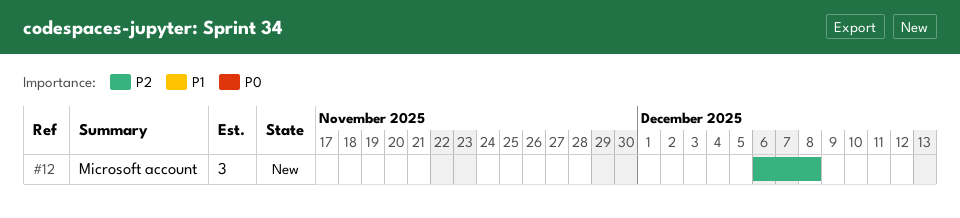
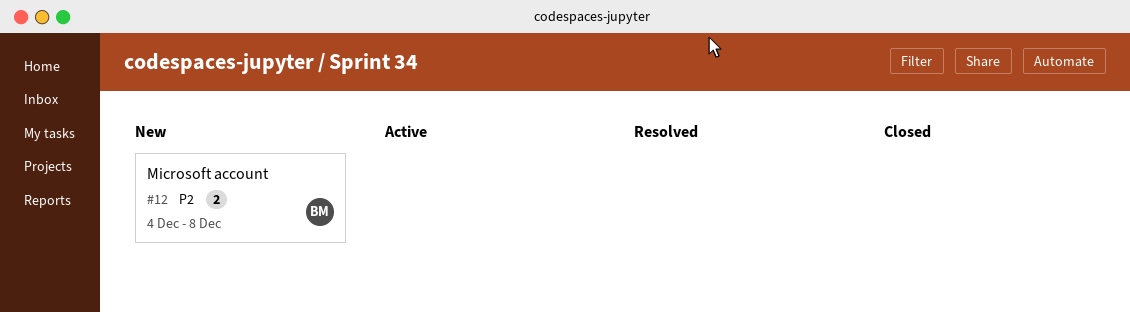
#12, estimate: 3 -> 2
#12, start: Dec 6 -> Dec 4

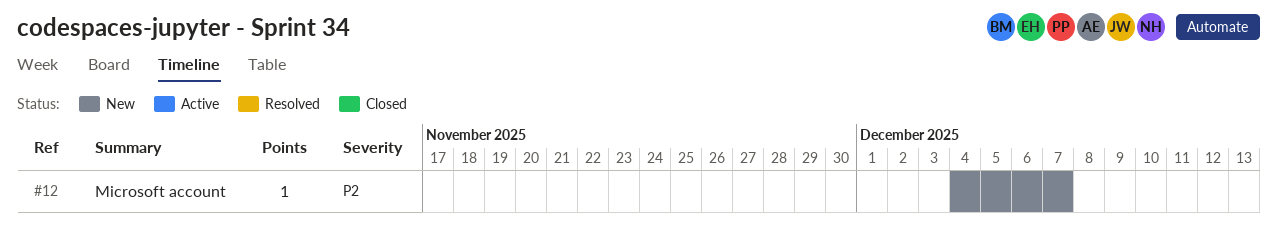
#12, estimate: 2 -> 1
#12, due: Dec 8 -> Dec 7

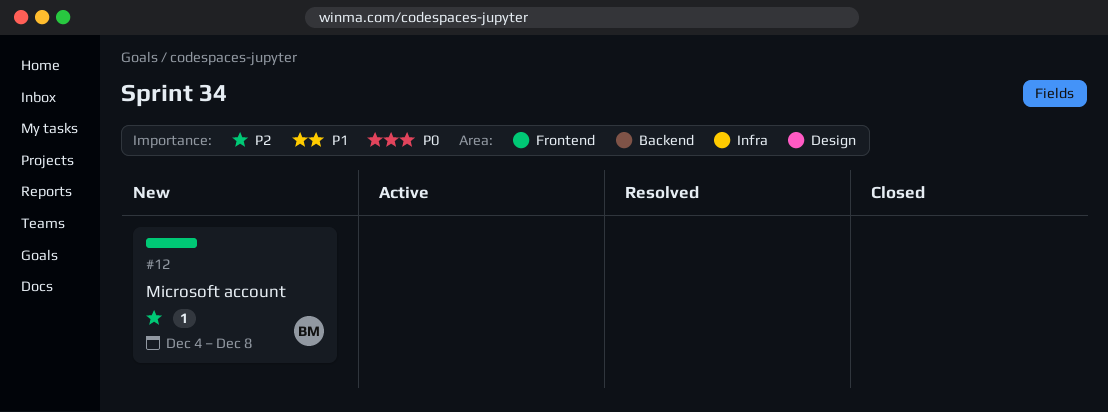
#12, due: Dec 7 -> Dec 8

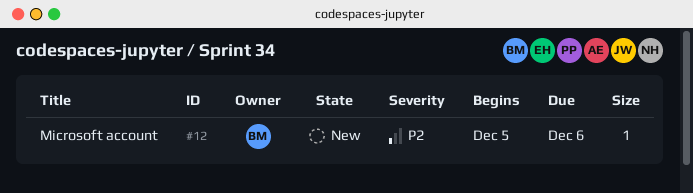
#12, start: Dec 4 -> Dec 5
#12, due: Dec 8 -> Dec 6

